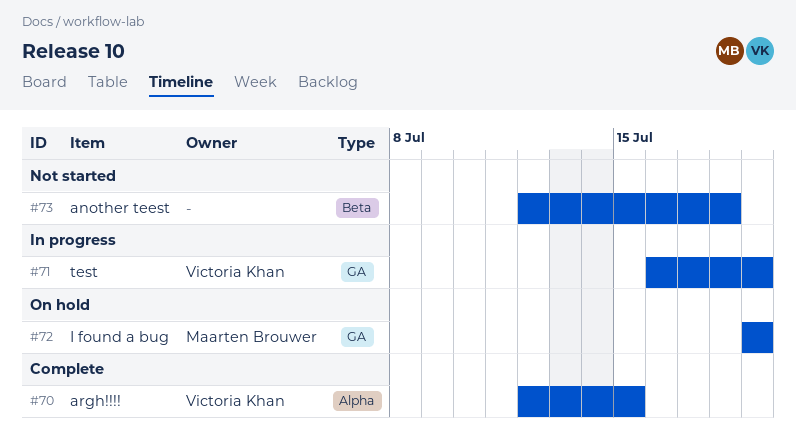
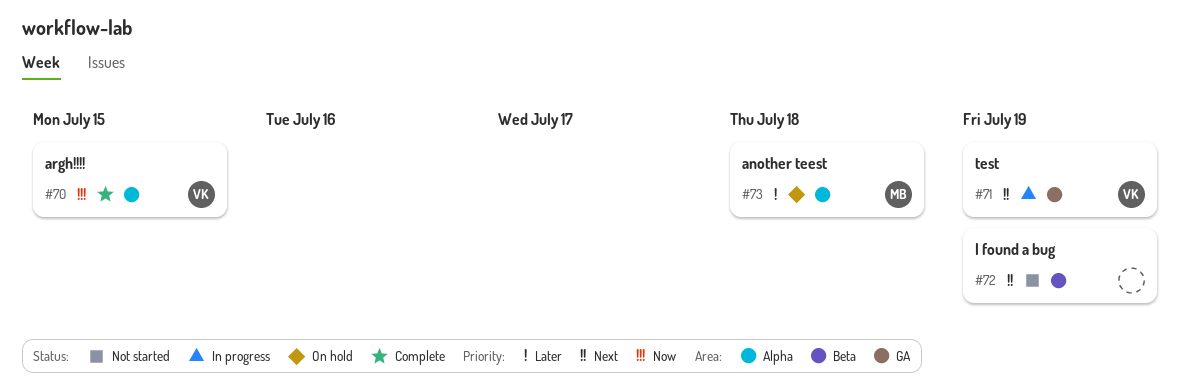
#72, status: On hold -> Not started
#72, owner: Maarten Brouwer -> none
#72, label: GA -> Beta
#73, status: Not started -> On hold
#73, owner: none -> Maarten Brouwer
#73, label: Beta -> Alpha

